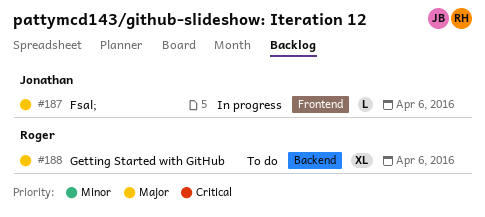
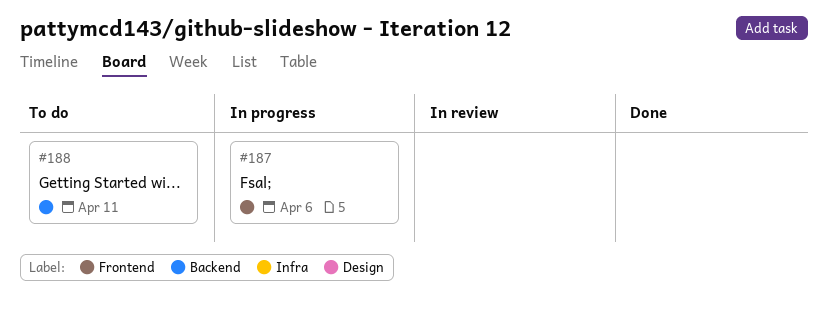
#188, due: Apr 6 -> Apr 11

